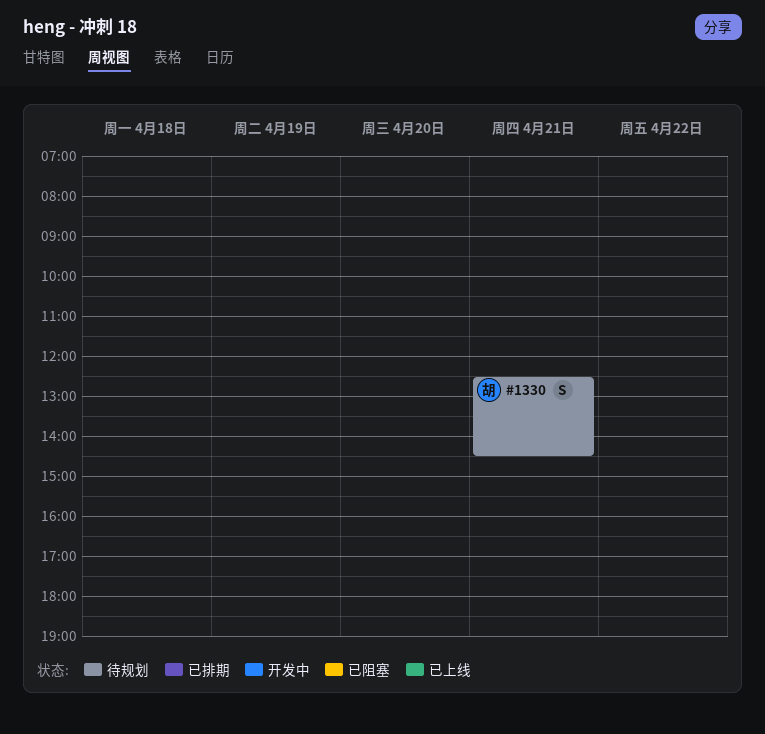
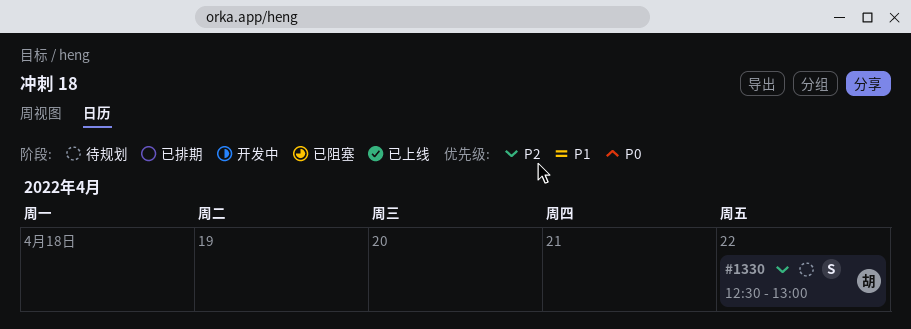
#1330, day: Apr 21 -> Apr 22
#1330, ends: 14:30 -> 13:00

